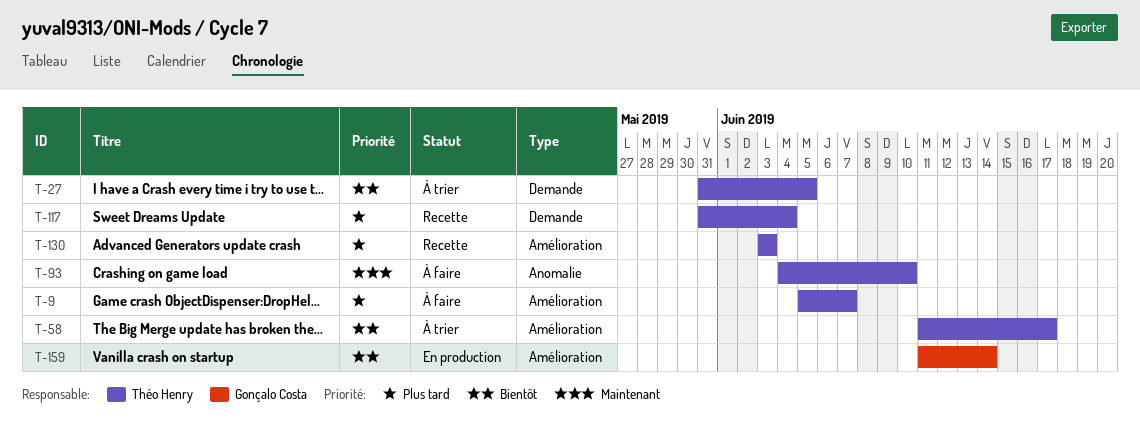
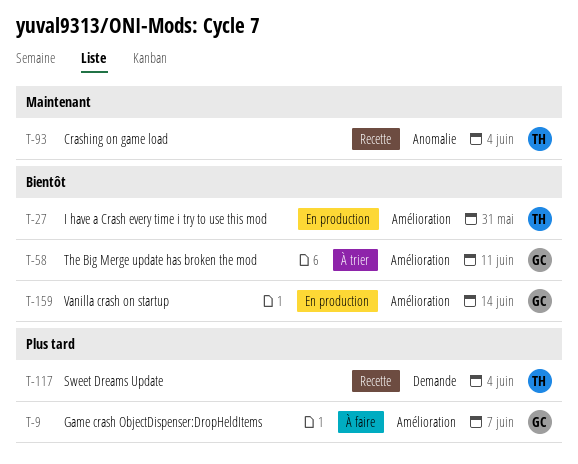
T-9, owner: Théo Henry -> Gonçalo Costa
T-27, status: À trier -> En production
T-27, label: Demande -> Amélioration
T-27, due: Jun 5 -> May 31
T-58, owner: Théo Henry -> Gonçalo Costa
T-58, due: Jun 17 -> Jun 11
T-93, status: À faire -> Recette
T-93, due: Jun 10 -> Jun 4
T-130: present -> none

